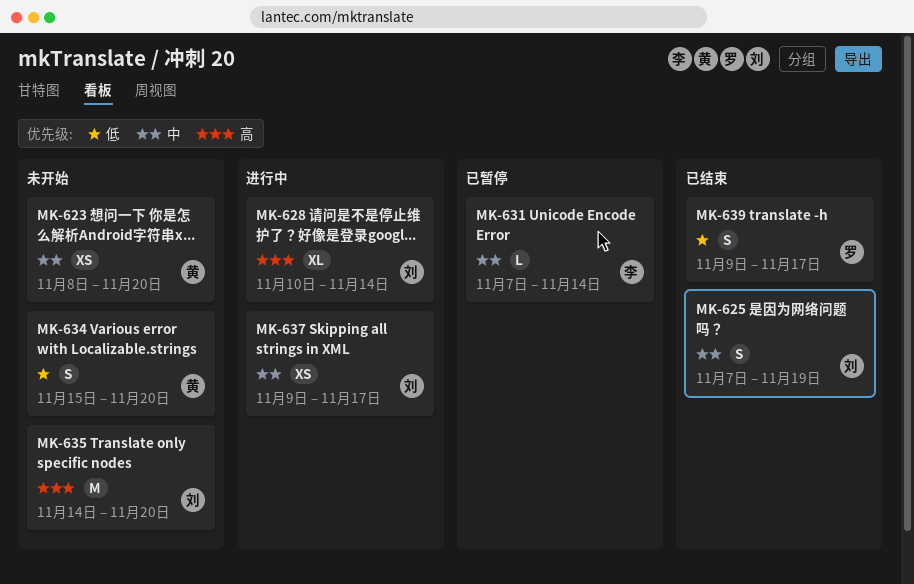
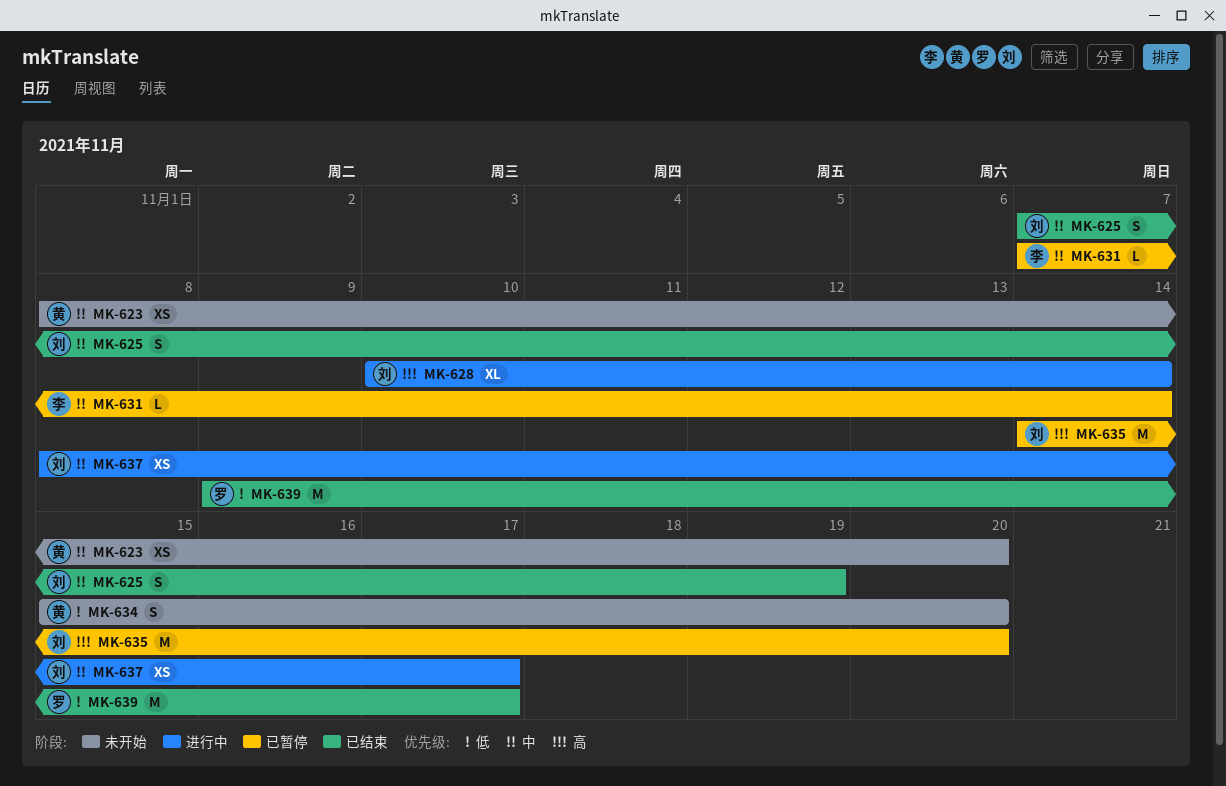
MK-635, status: 未开始 -> 已暂停
MK-637, start: Nov 9 -> Nov 8
MK-639, estimate: S -> M

